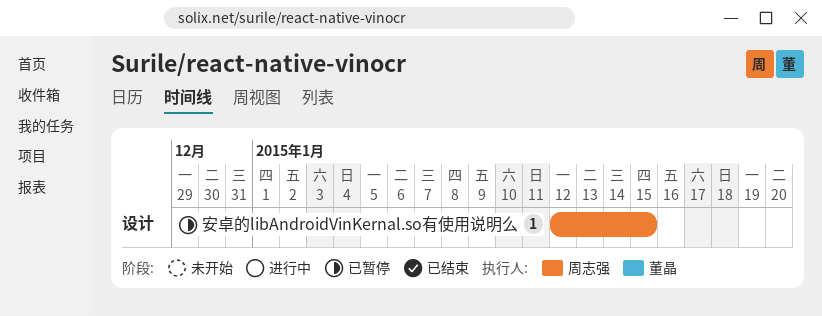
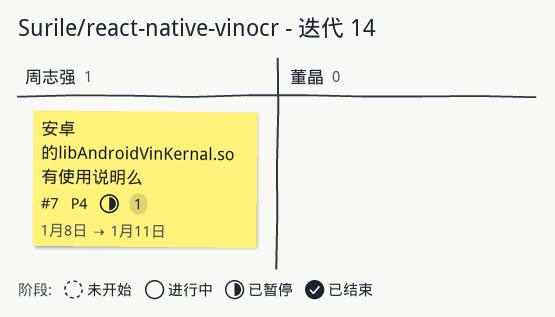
安卓的libAndroidVinKernal.so有使用说明么, start: Jan 12 -> Jan 8
安卓的libAndroidVinKernal.so有使用说明么, due: Jan 15 -> Jan 11

